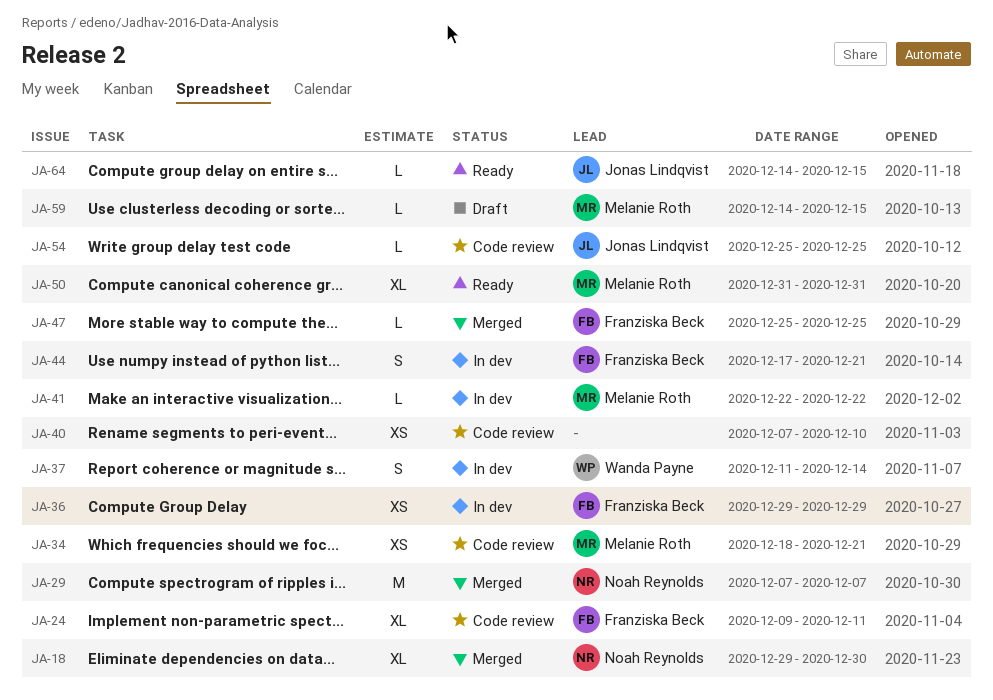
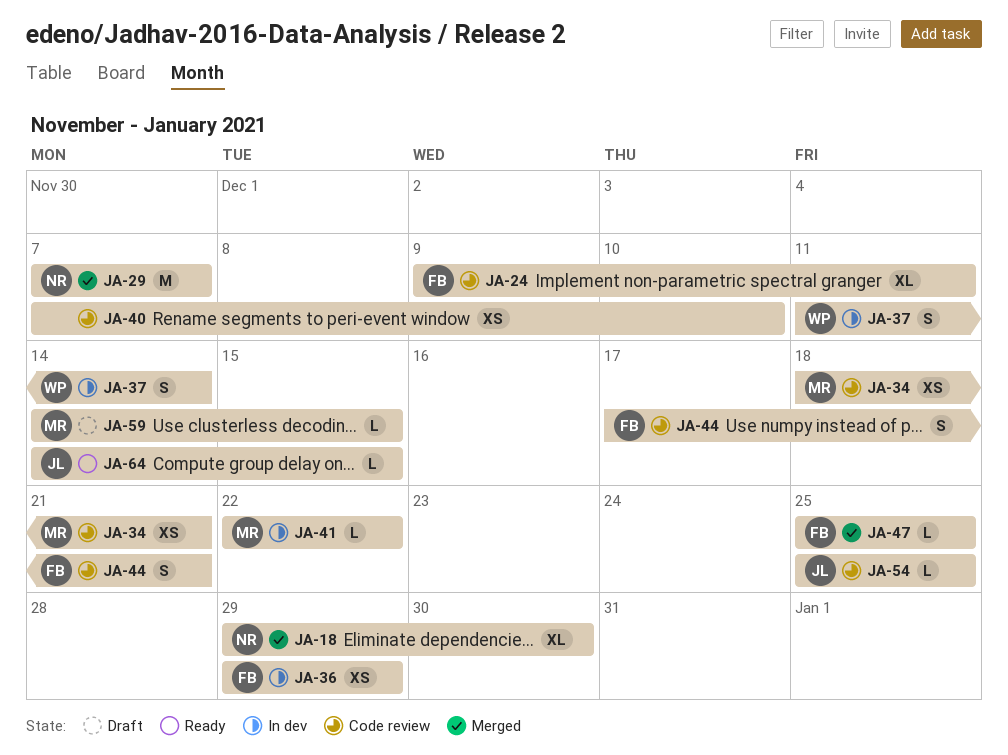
JA-44, status: In dev -> Code review
JA-50: present -> none

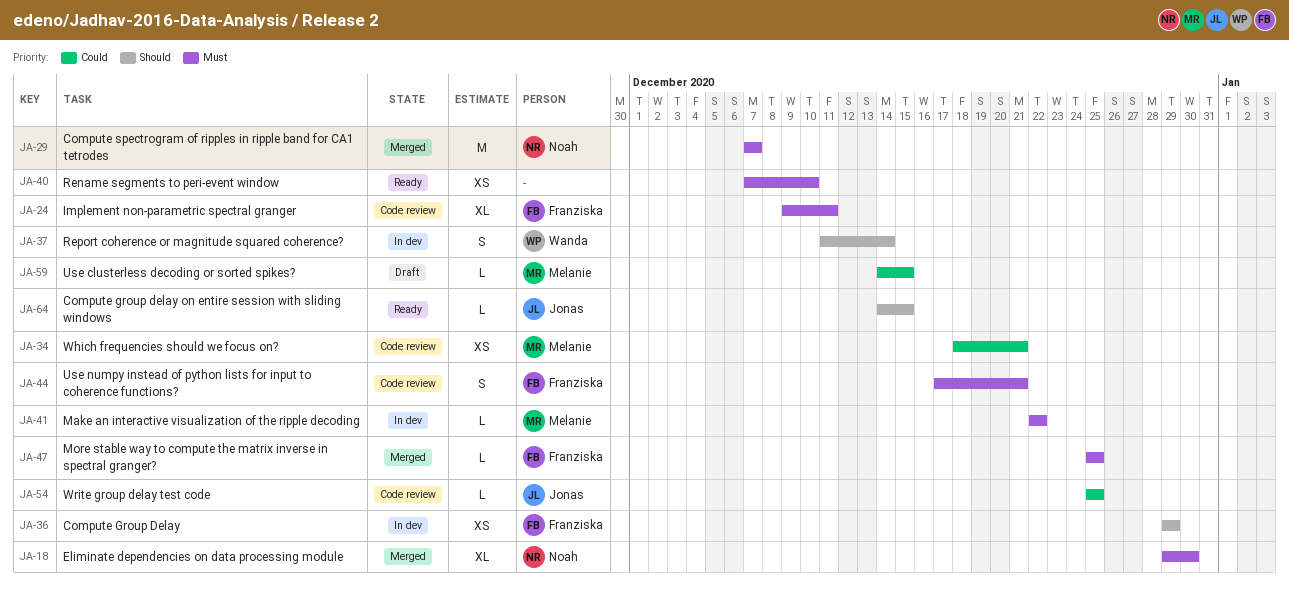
JA-40, status: Code review -> Ready

